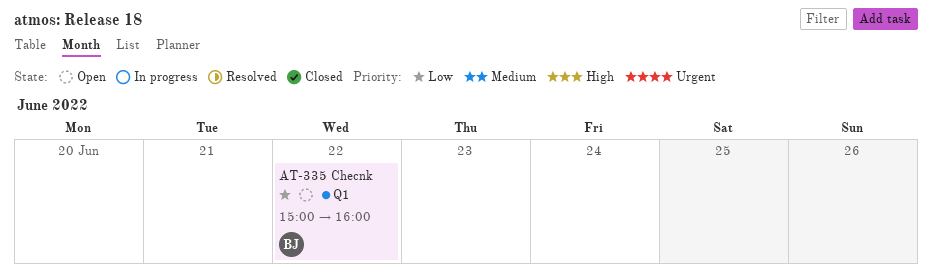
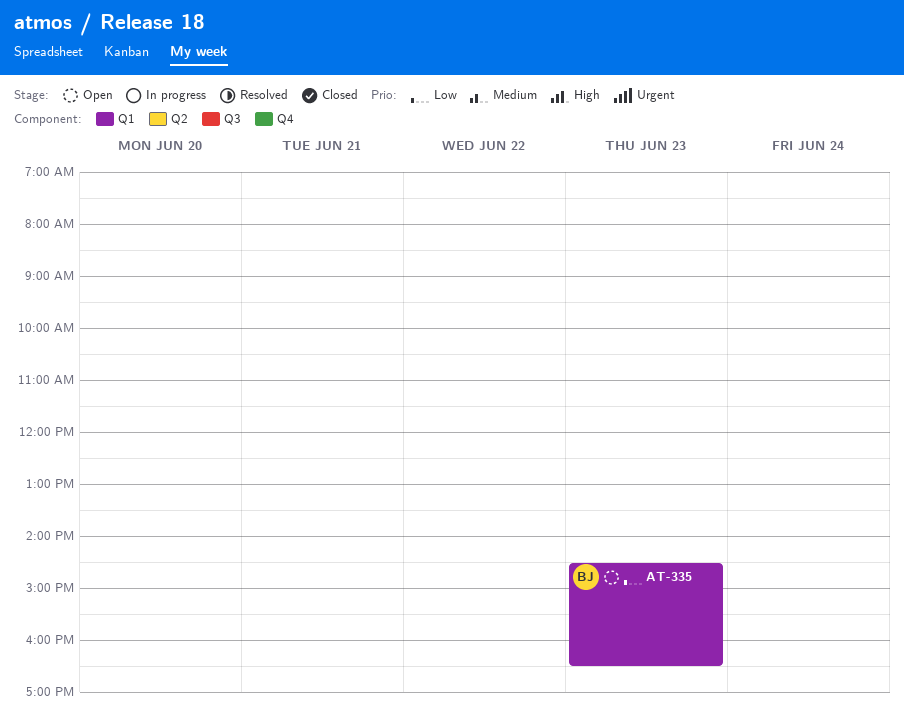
AT-335, day: Jun 22 -> Jun 23
AT-335, begins: 15:00 -> 14:30
AT-335, ends: 16:00 -> 16:30

